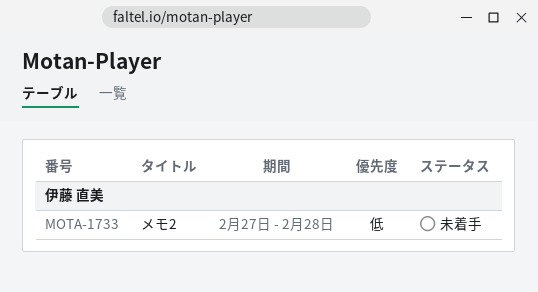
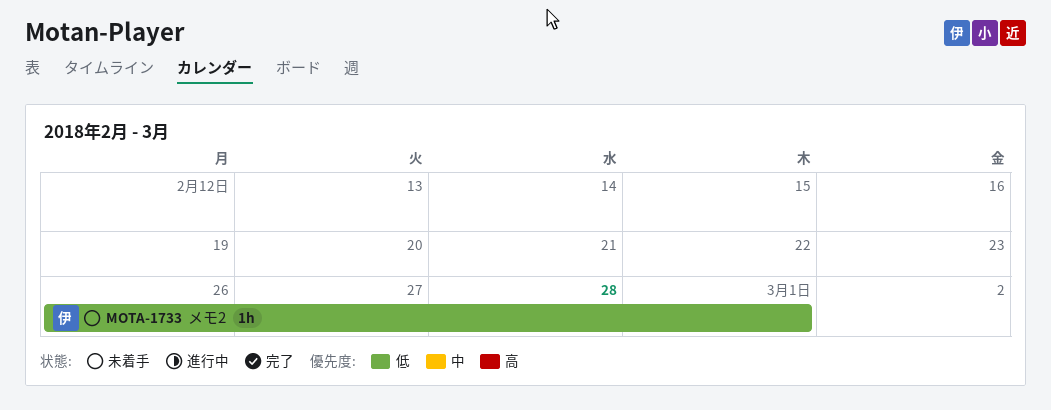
MOTA-1733, start: Feb 27 -> Feb 26
MOTA-1733, due: Feb 28 -> Mar 1

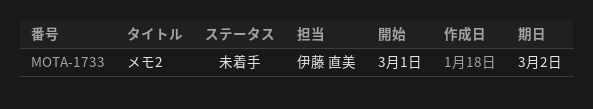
MOTA-1733, start: Feb 26 -> Mar 1
MOTA-1733, due: Mar 1 -> Mar 2

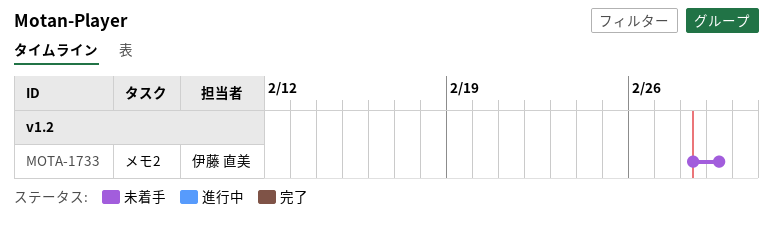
MOTA-1733, start: Mar 1 -> Feb 28
MOTA-1733, due: Mar 2 -> Mar 1

